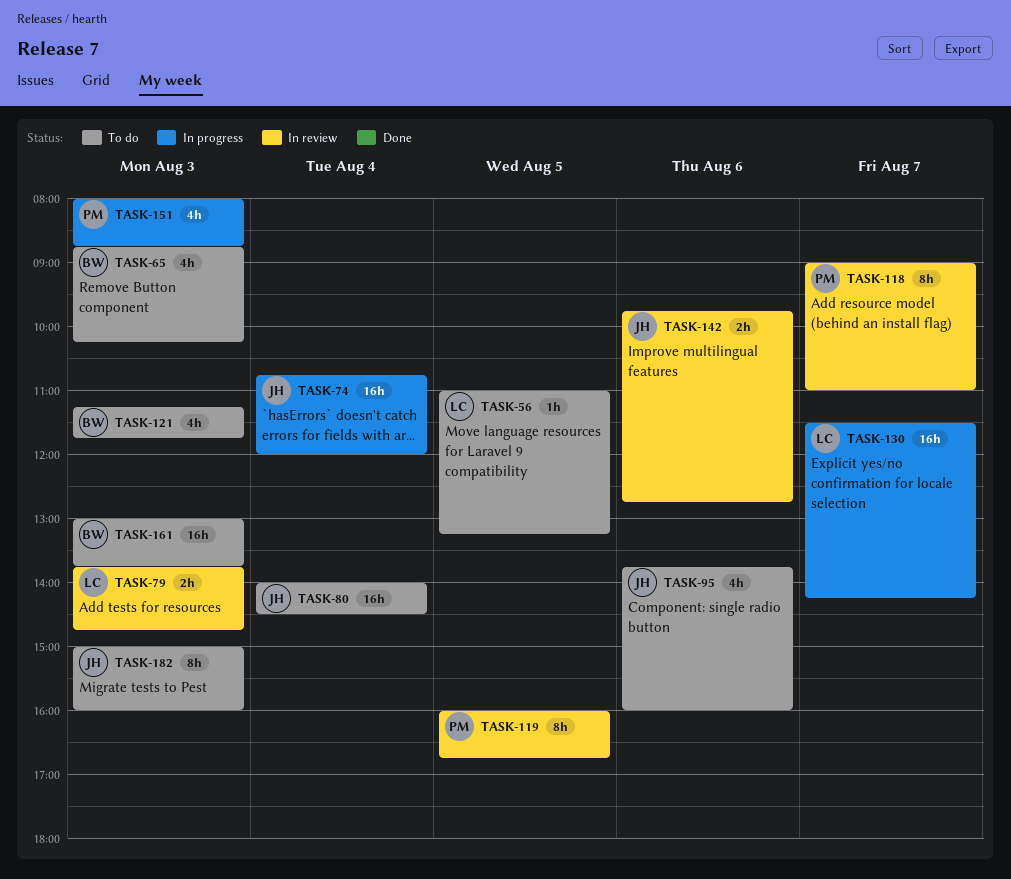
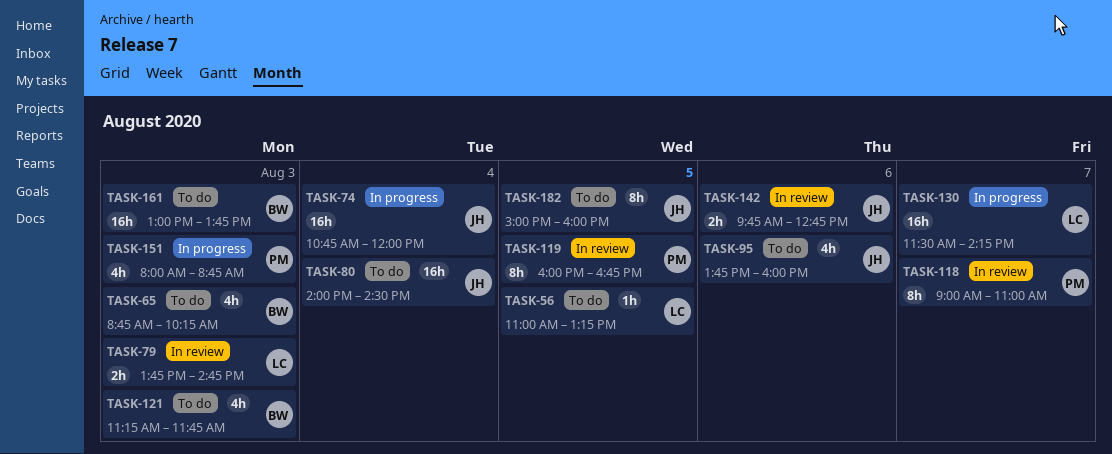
TASK-182, day: Aug 3 -> Aug 5

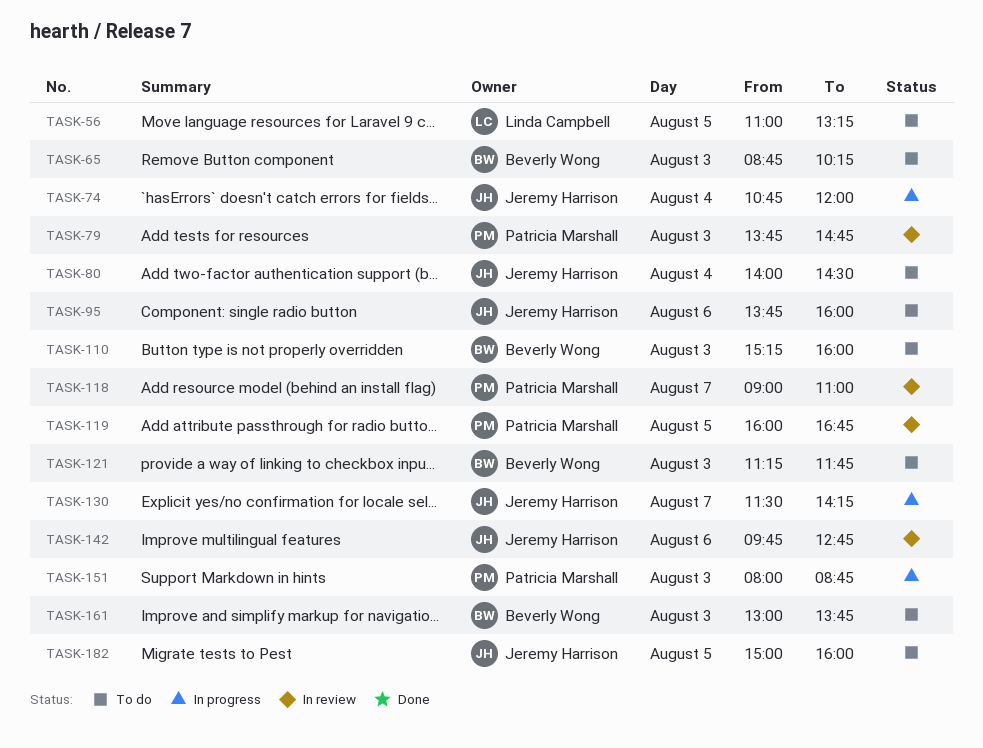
TASK-79, owner: Linda Campbell -> Patricia Marshall
TASK-110: none -> present
TASK-130, owner: Linda Campbell -> Jeremy Harrison

